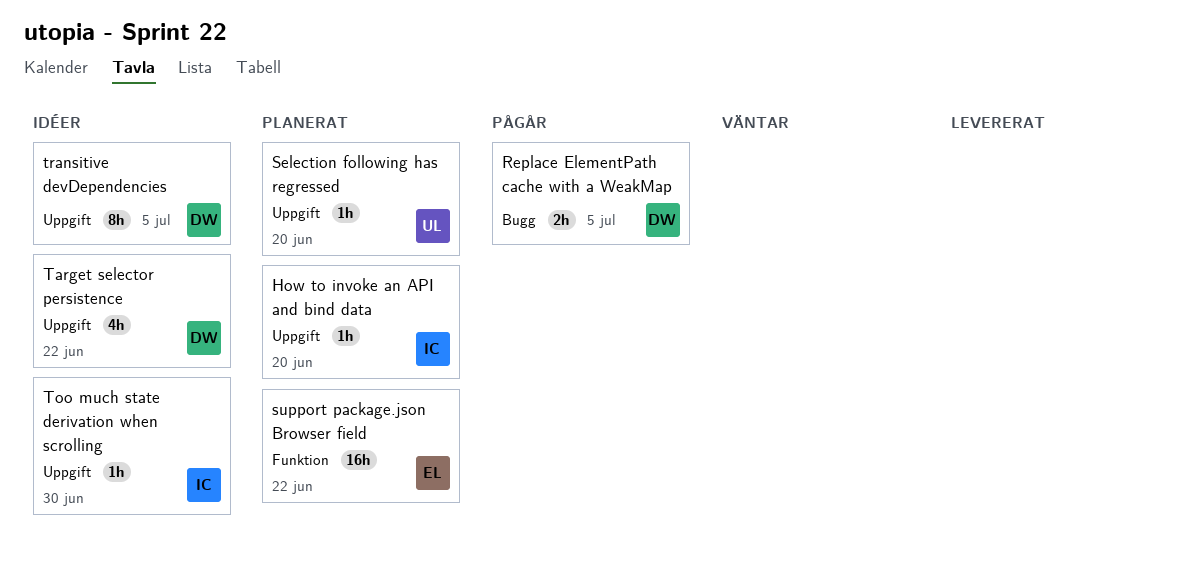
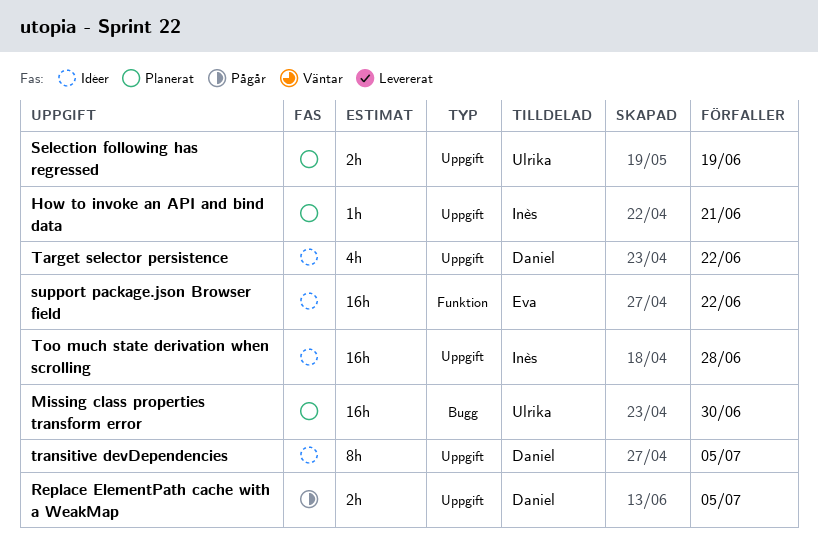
How to invoke an API and bind data, due: Jun 20 -> Jun 21
Missing class properties transform error: none -> present
Replace ElementPath cache with a WeakMap, label: Bugg -> Uppgift
Selection following has regressed, estimate: 1h -> 2h
Selection following has regressed, due: Jun 20 -> Jun 19
support package.json Browser field, status: Planerat -> Idéer
Too much state derivation when scrolling, estimate: 1h -> 16h
Too much state derivation when scrolling, due: Jun 30 -> Jun 28

